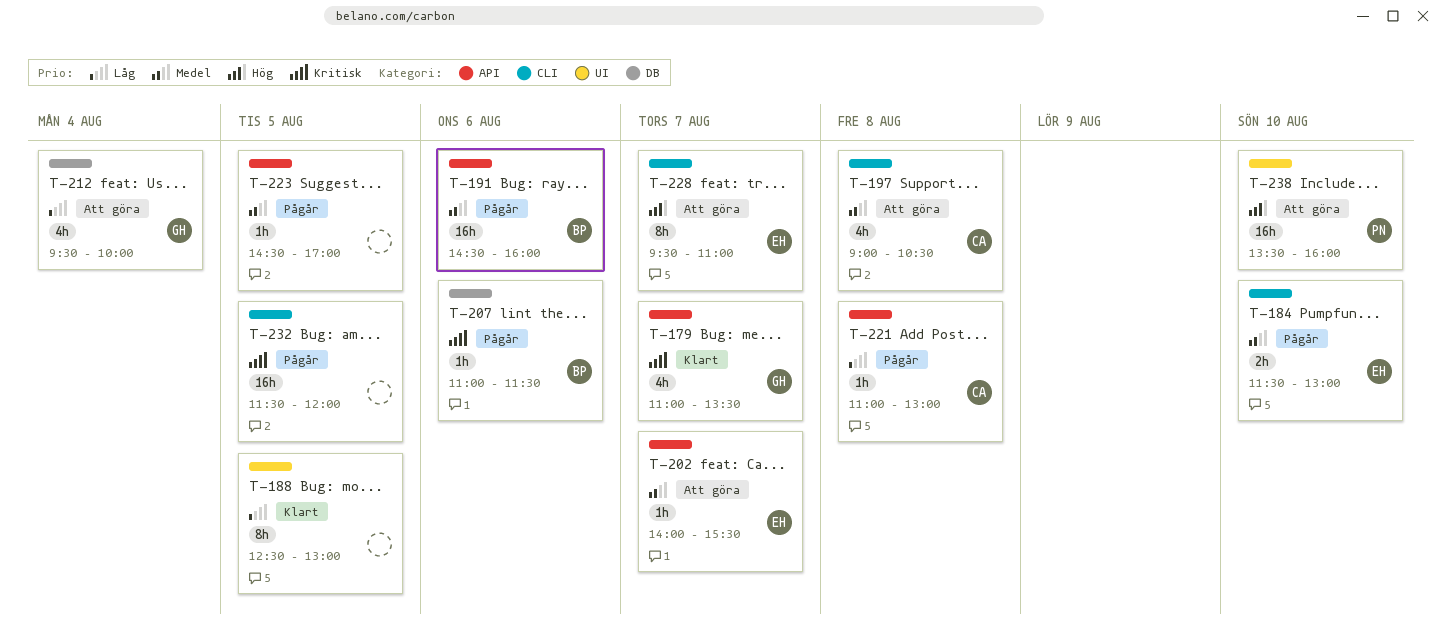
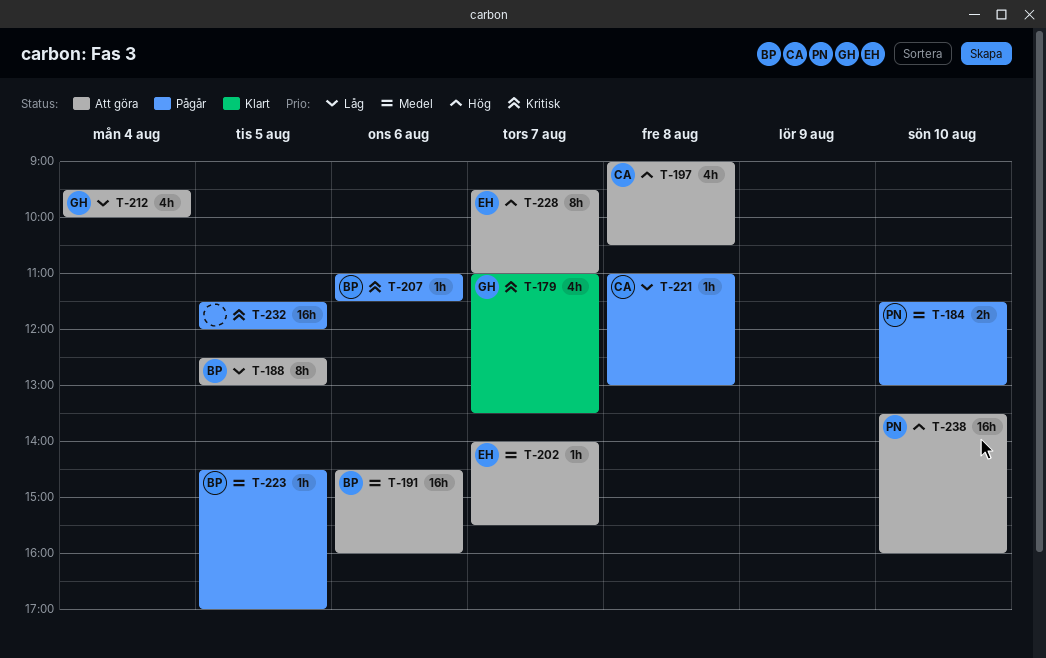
T-184, owner: EH -> PN
T-188, status: Klart -> Att göra
T-188, owner: none -> BP
T-191, status: Pågår -> Att göra
T-197, priority: Medel -> Hög
T-223, owner: none -> BP

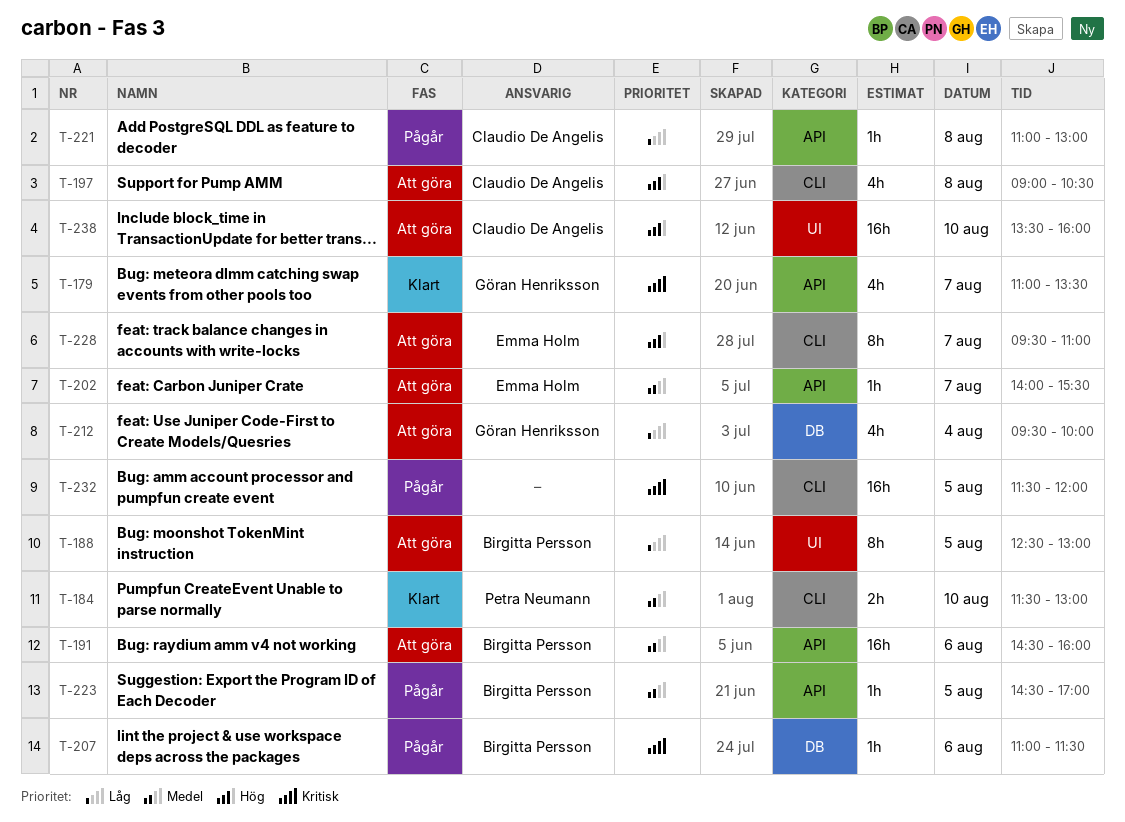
T-184, status: Pågår -> Klart
T-238, owner: Petra Neumann -> Claudio De Angelis

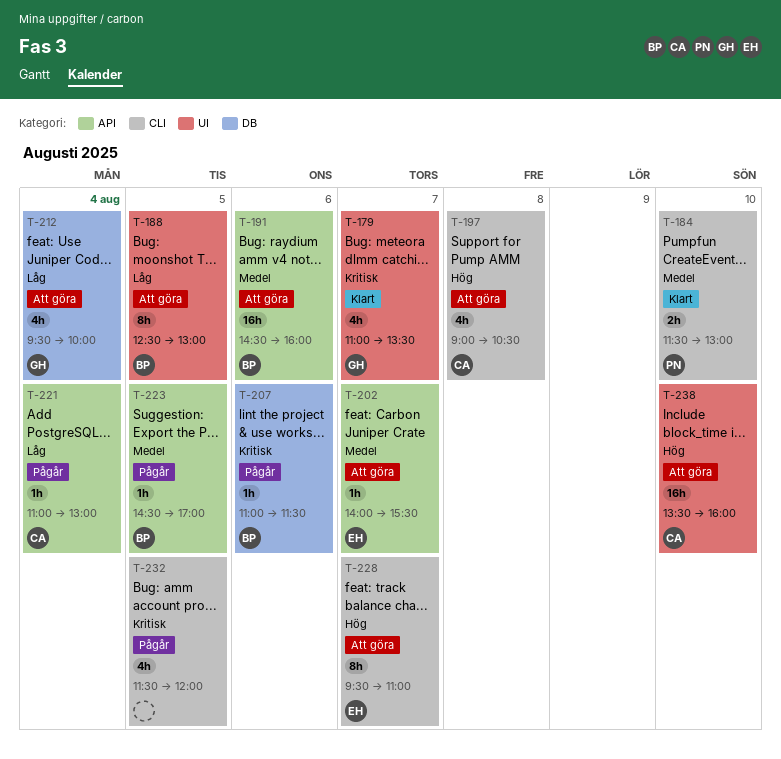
T-179, label: API -> UI
T-221, day: Aug 8 -> Aug 4
T-232, estimate: 16h -> 4h

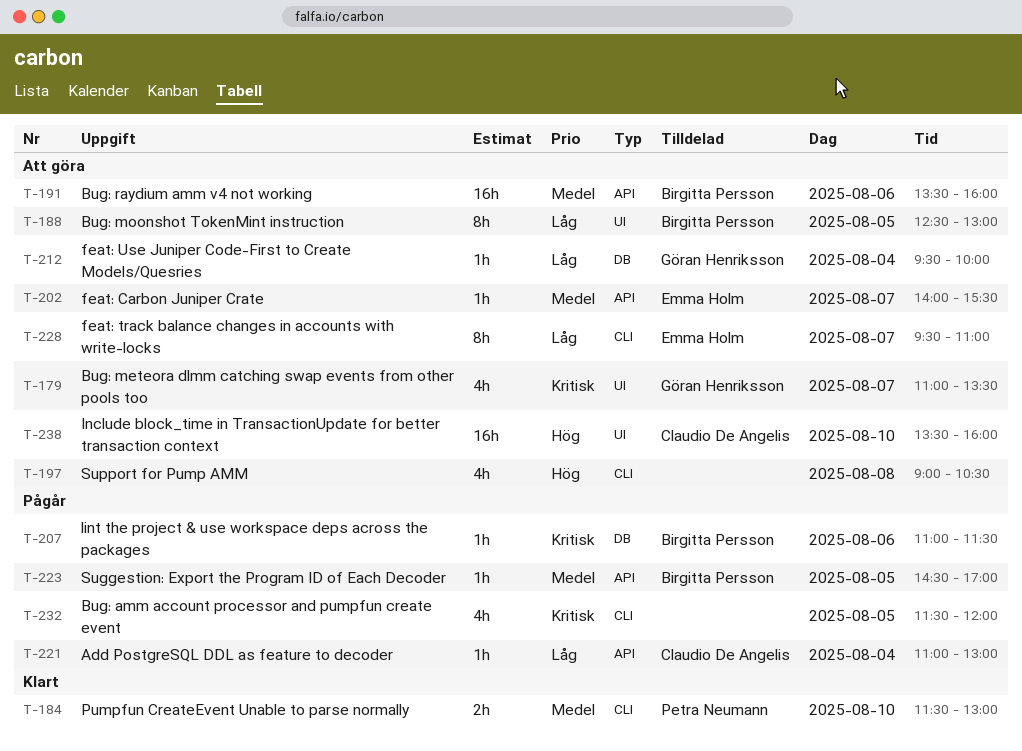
T-179, status: Klart -> Att göra
T-191, begins: 14:30 -> 13:30
T-197, owner: Claudio De Angelis -> none
T-212, estimate: 4h -> 1h
T-228, priority: Hög -> Låg

